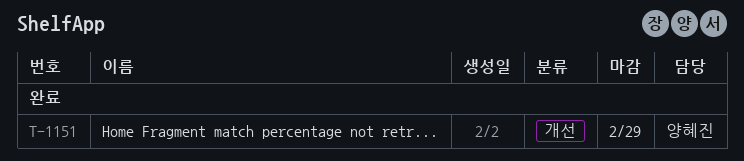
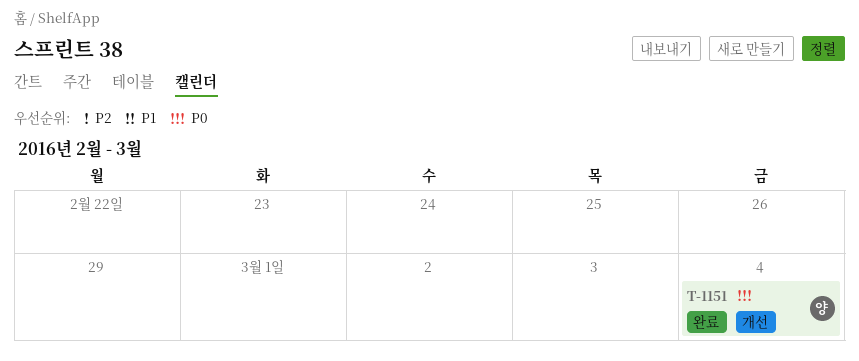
T-1151, due: Feb 29 -> Mar 4

